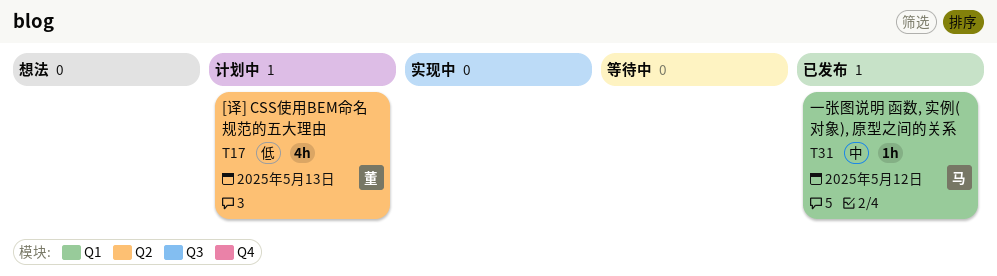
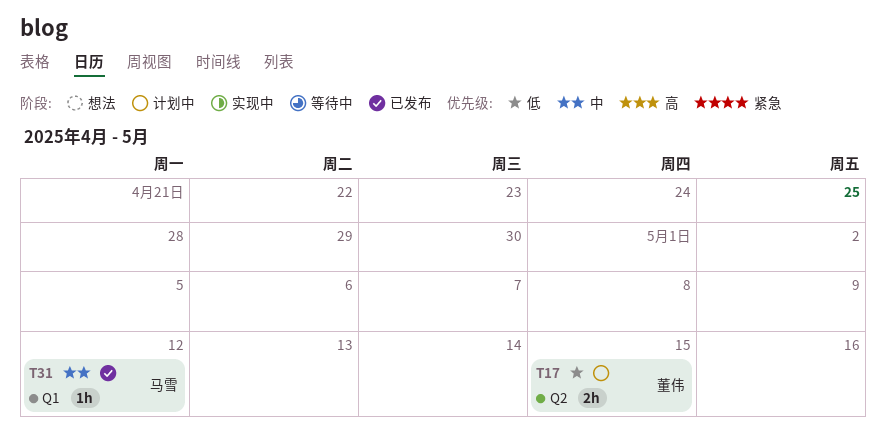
T17, estimate: 4h -> 2h
T17, due: May 13 -> May 15

